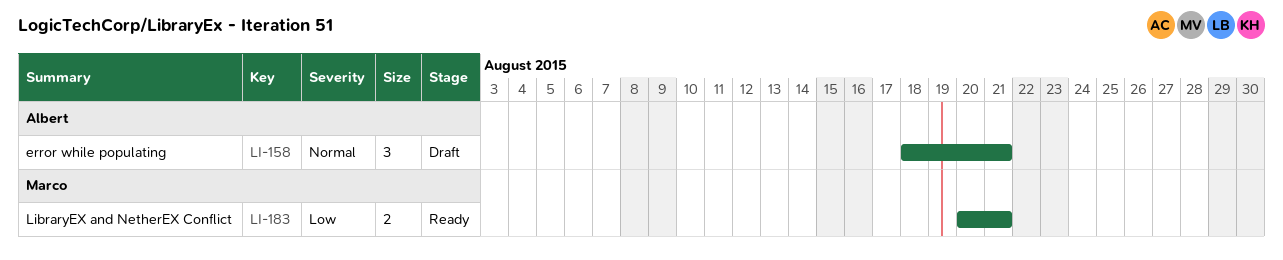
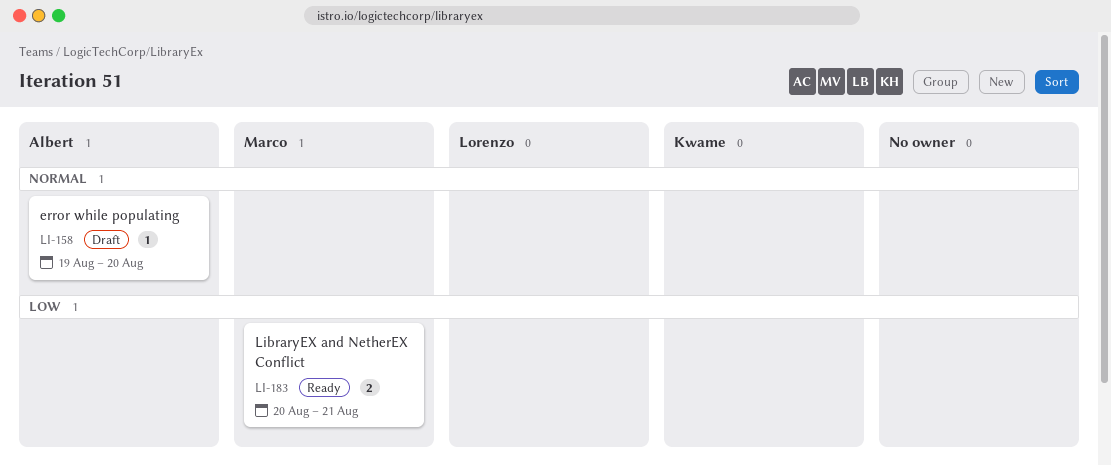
LI-158, estimate: 3 -> 1
LI-158, start: Aug 18 -> Aug 19
LI-158, due: Aug 21 -> Aug 20

